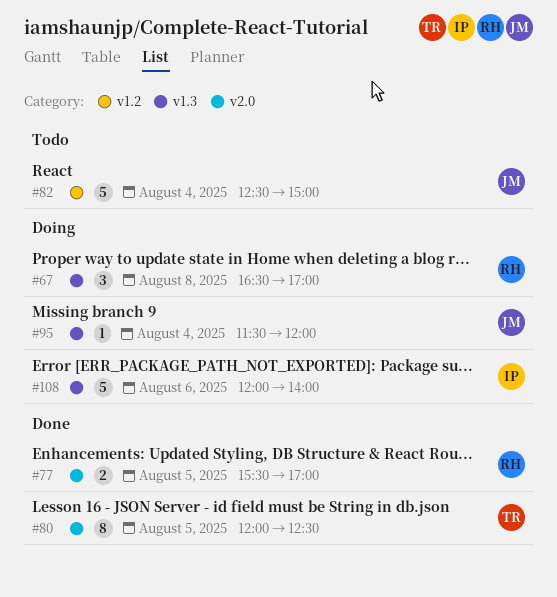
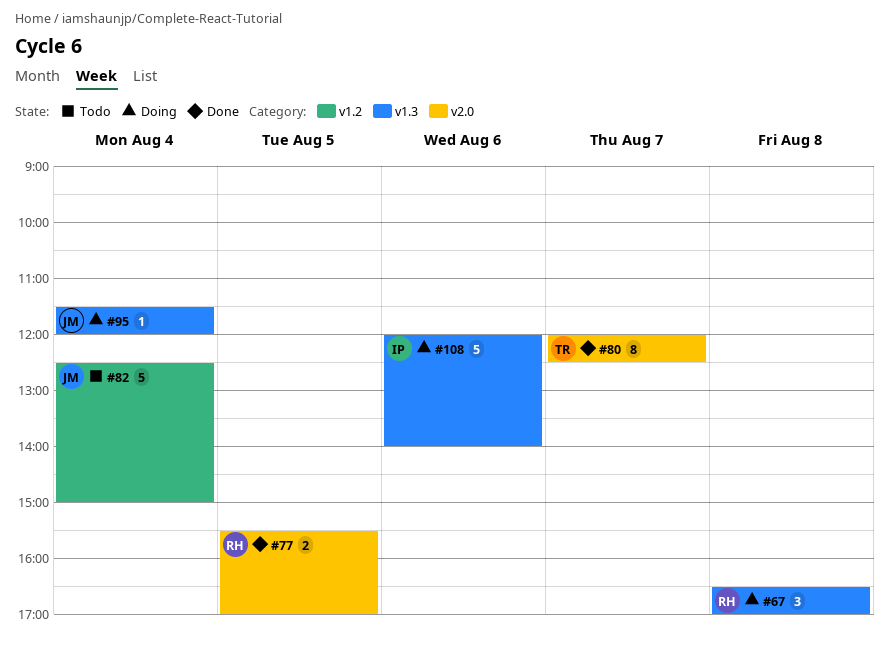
#80, day: Aug 5 -> Aug 7

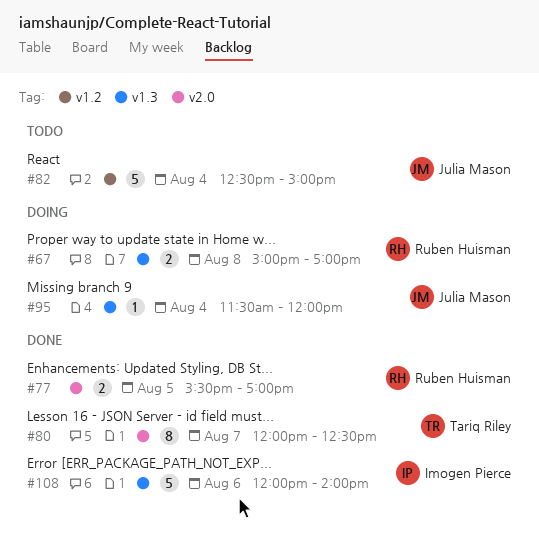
#67, estimate: 3 -> 2
#67, begins: 16:30 -> 15:00
#108, status: Doing -> Done

